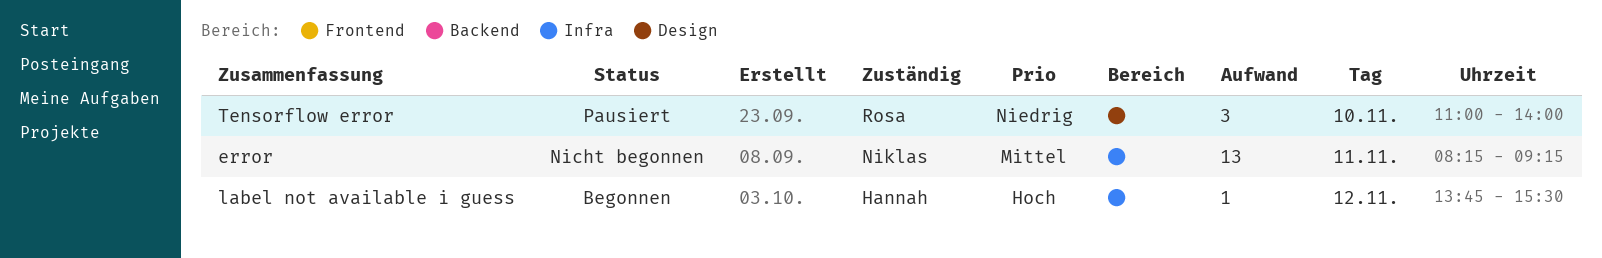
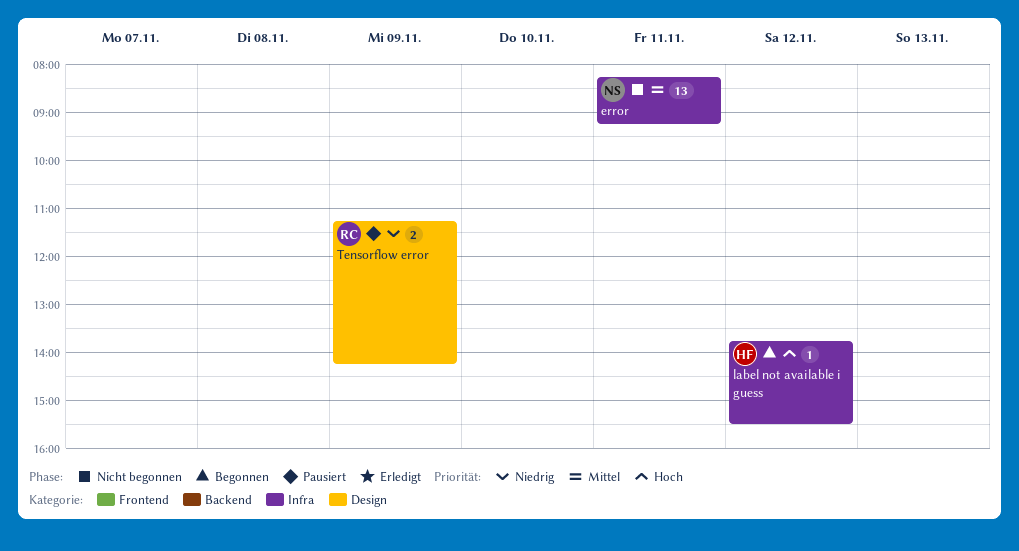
Tensorflow error, estimate: 3 -> 2
Tensorflow error, day: Nov 10 -> Nov 9
Tensorflow error, begins: 11:00 -> 11:15
Tensorflow error, ends: 14:00 -> 14:15

